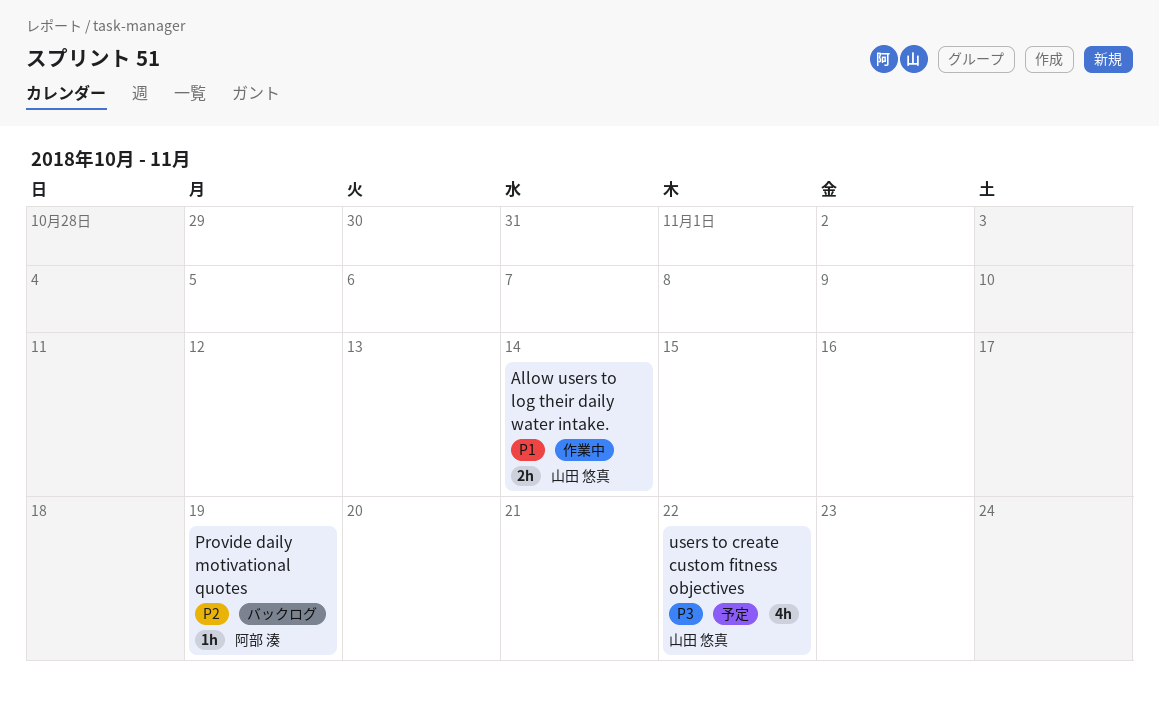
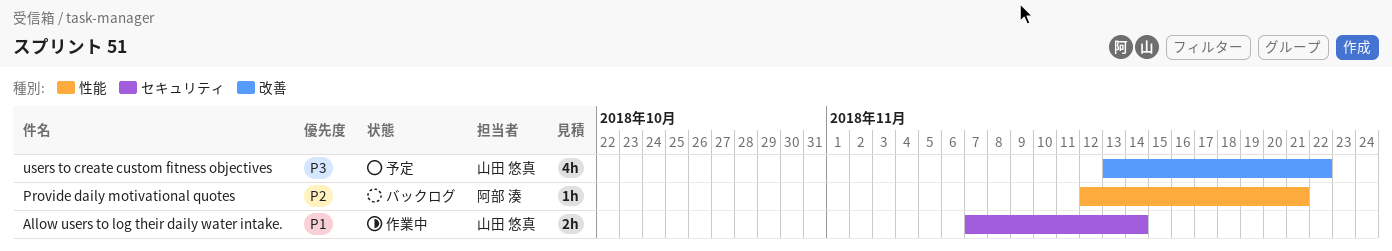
Provide daily motivational quotes, due: Nov 19 -> Nov 21

